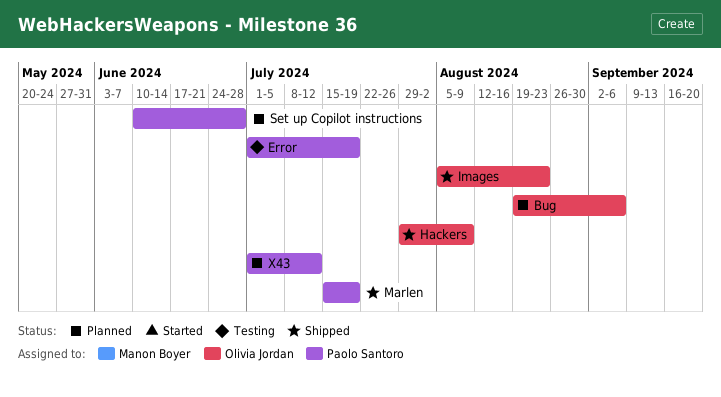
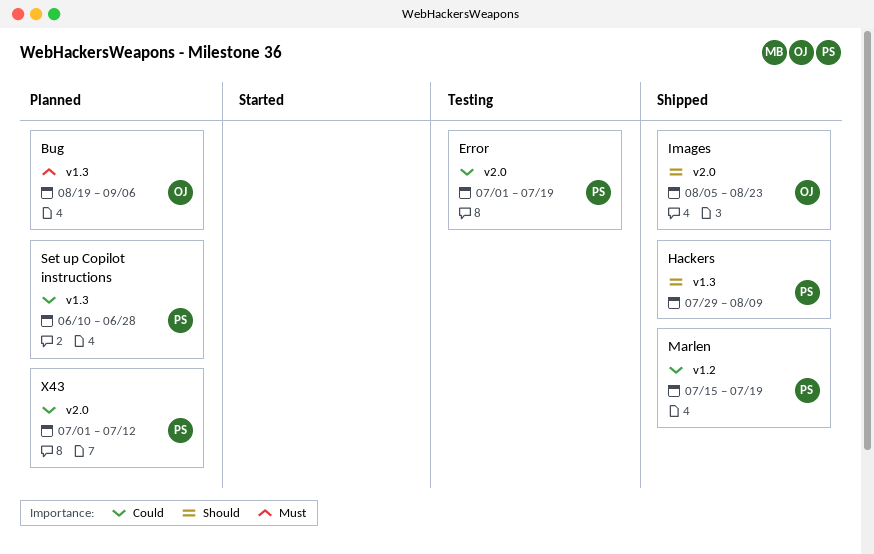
Hackers, owner: Olivia Jordan -> Paolo Santoro

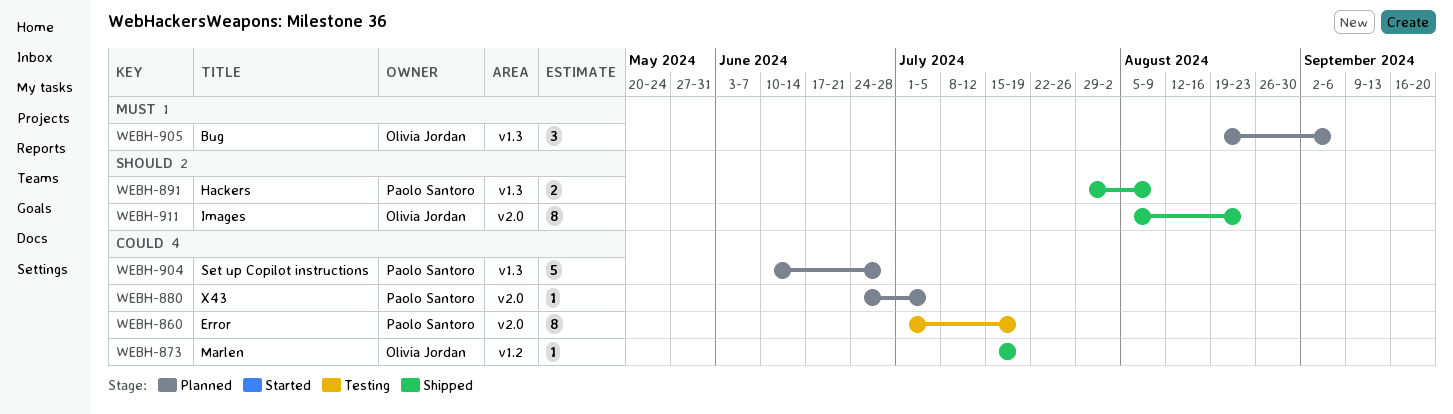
Marlen, owner: Paolo Santoro -> Olivia Jordan
X43, start: Jul 1 -> Jun 24
X43, due: Jul 12 -> Jul 5

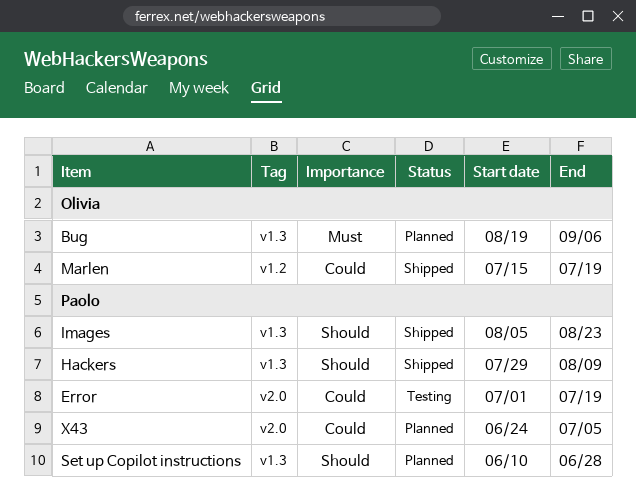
Images, owner: Olivia Jordan -> Paolo Santoro
Images, label: v2.0 -> v1.3
Set up Copilot instructions, priority: Could -> Should

